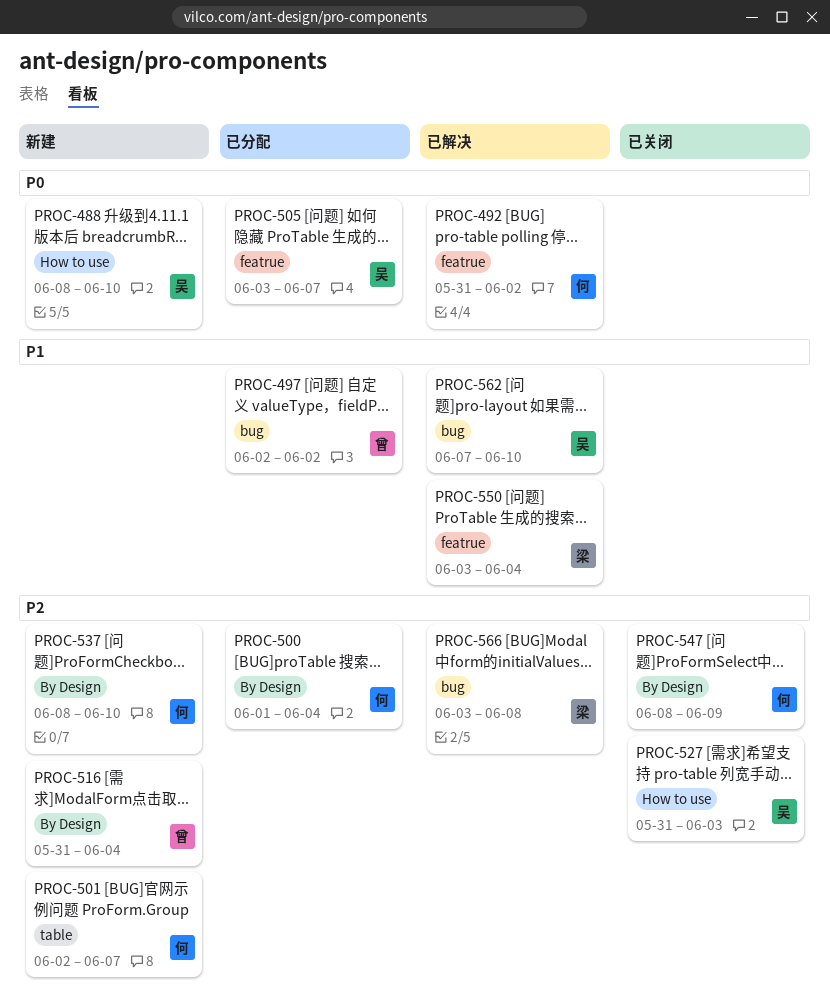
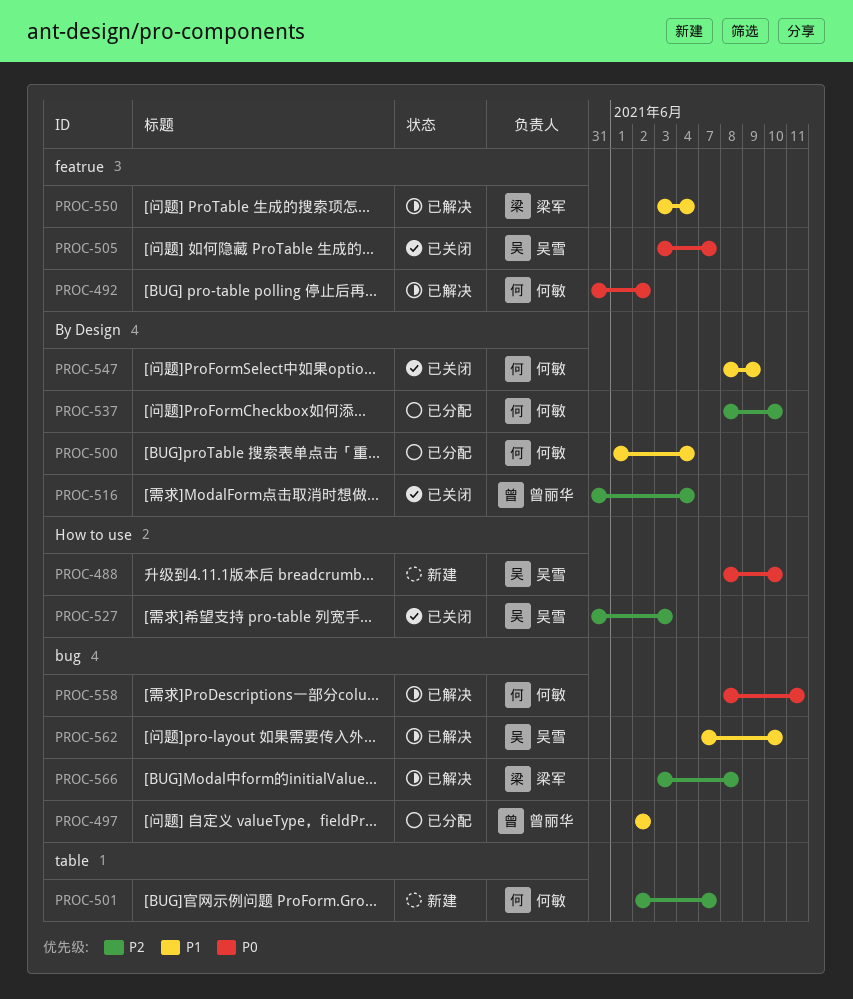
PROC-500, priority: P2 -> P1
PROC-505, status: 已分配 -> 已关闭
PROC-516, status: 新建 -> 已关闭
PROC-537, status: 新建 -> 已分配
PROC-547, priority: P2 -> P1
PROC-558: none -> present

